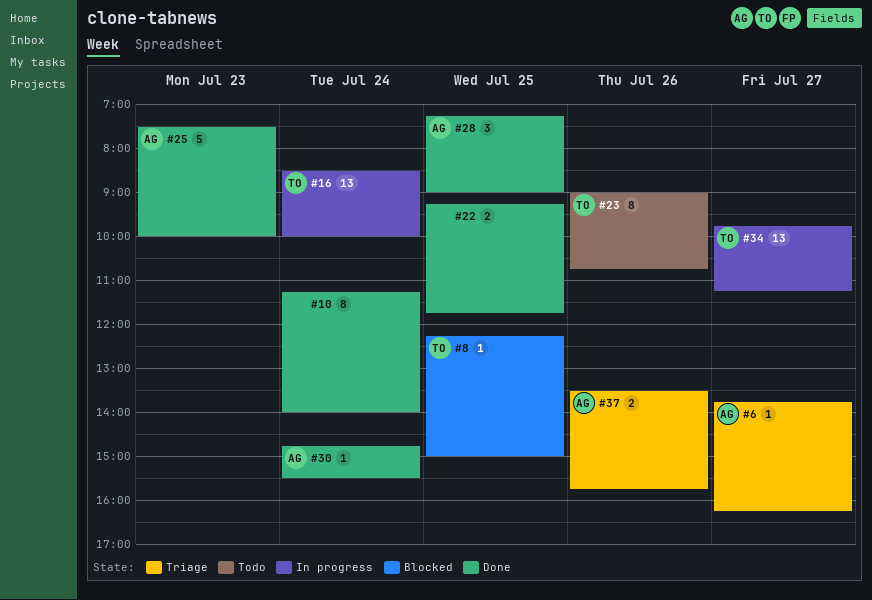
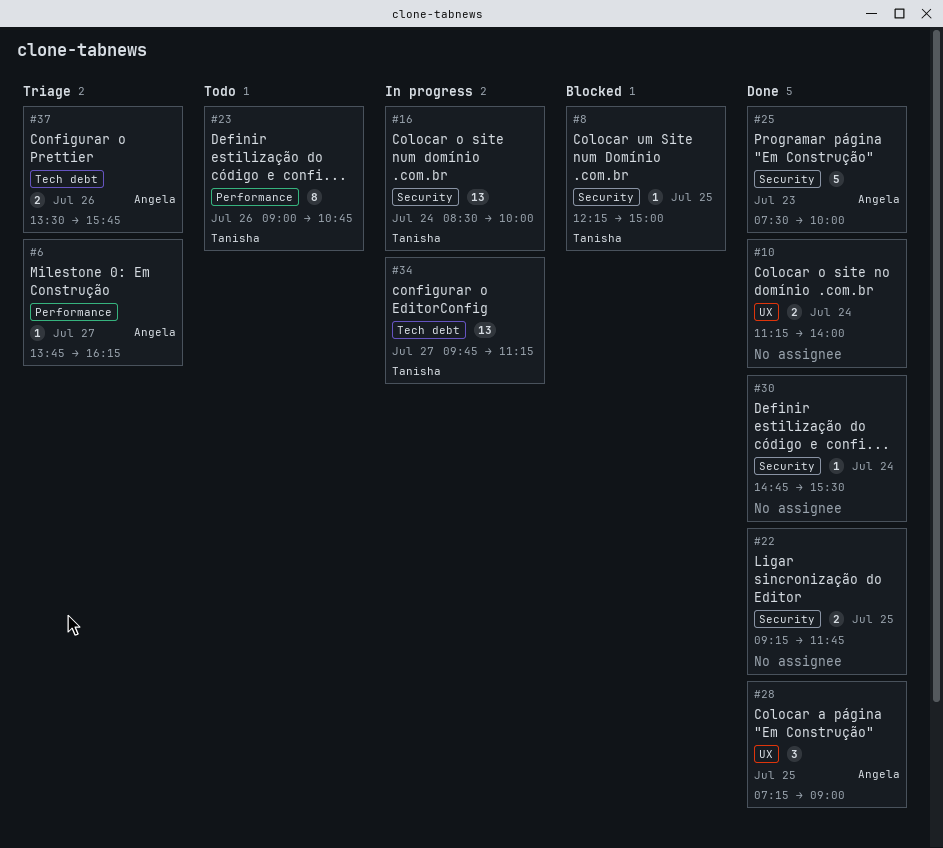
#10, estimate: 8 -> 2
#30, owner: Angela -> none

